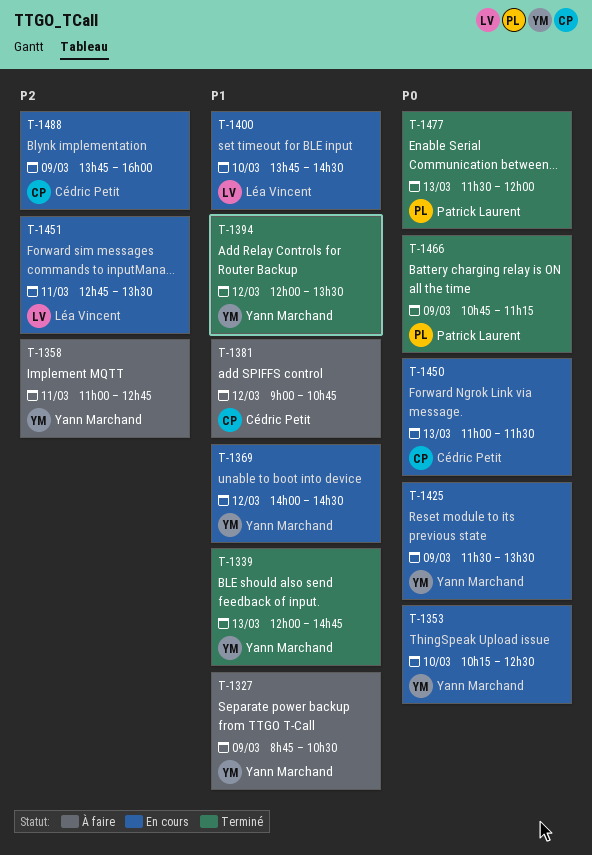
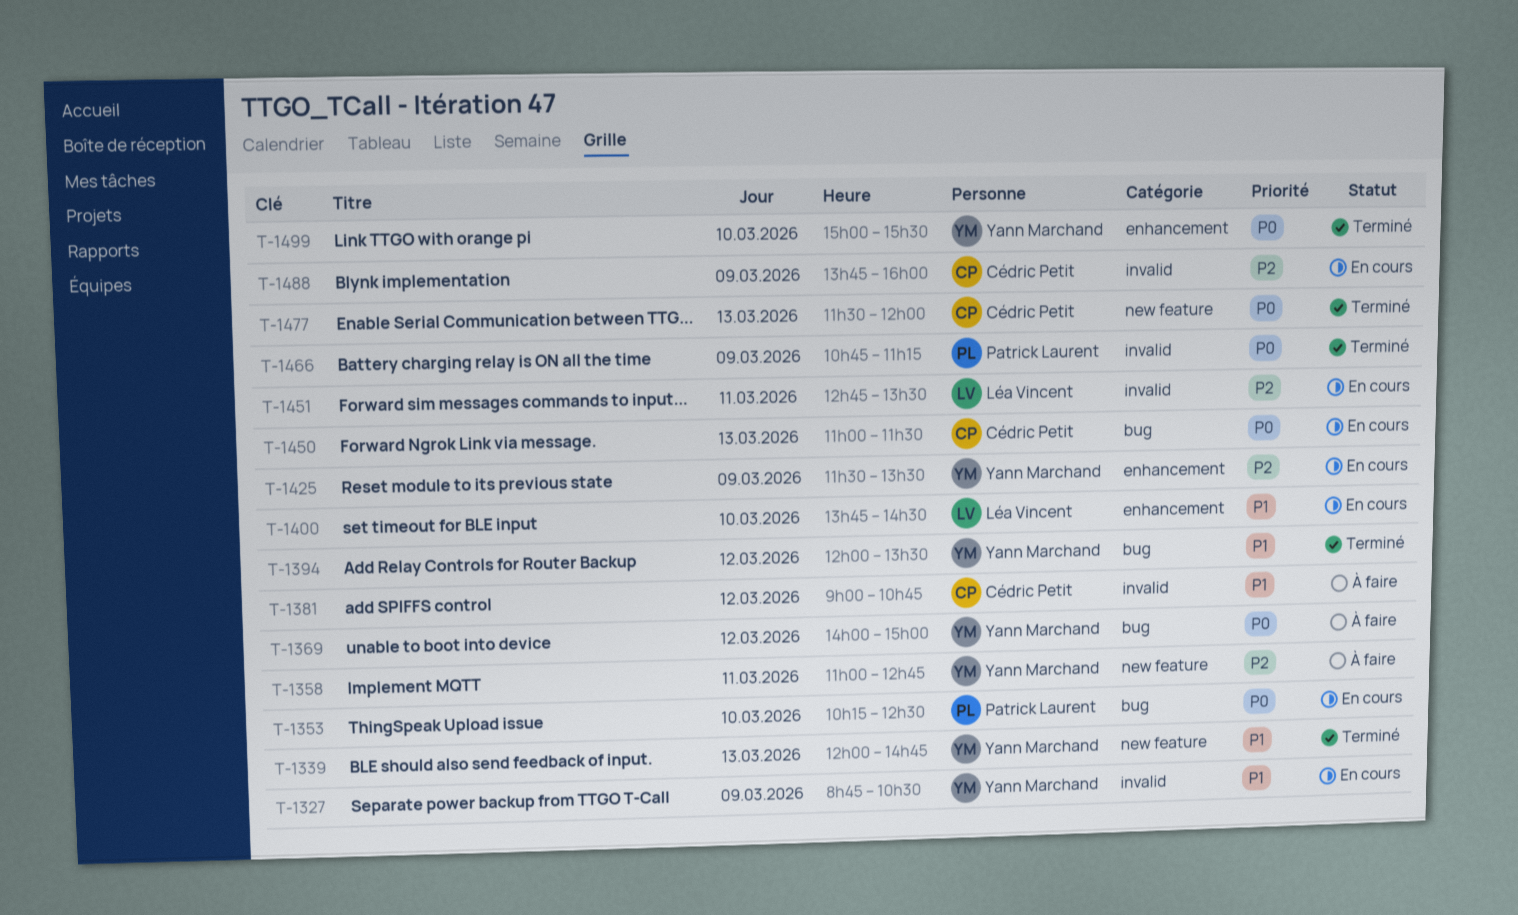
T-1327, status: À faire -> En cours
T-1353, owner: Yann Marchand -> Patrick Laurent
T-1369, status: En cours -> À faire
T-1369, priority: P1 -> P0
T-1369, ends: 14:30 -> 15:00
T-1425, priority: P0 -> P2
T-1477, owner: Patrick Laurent -> Cédric Petit
T-1499: none -> present

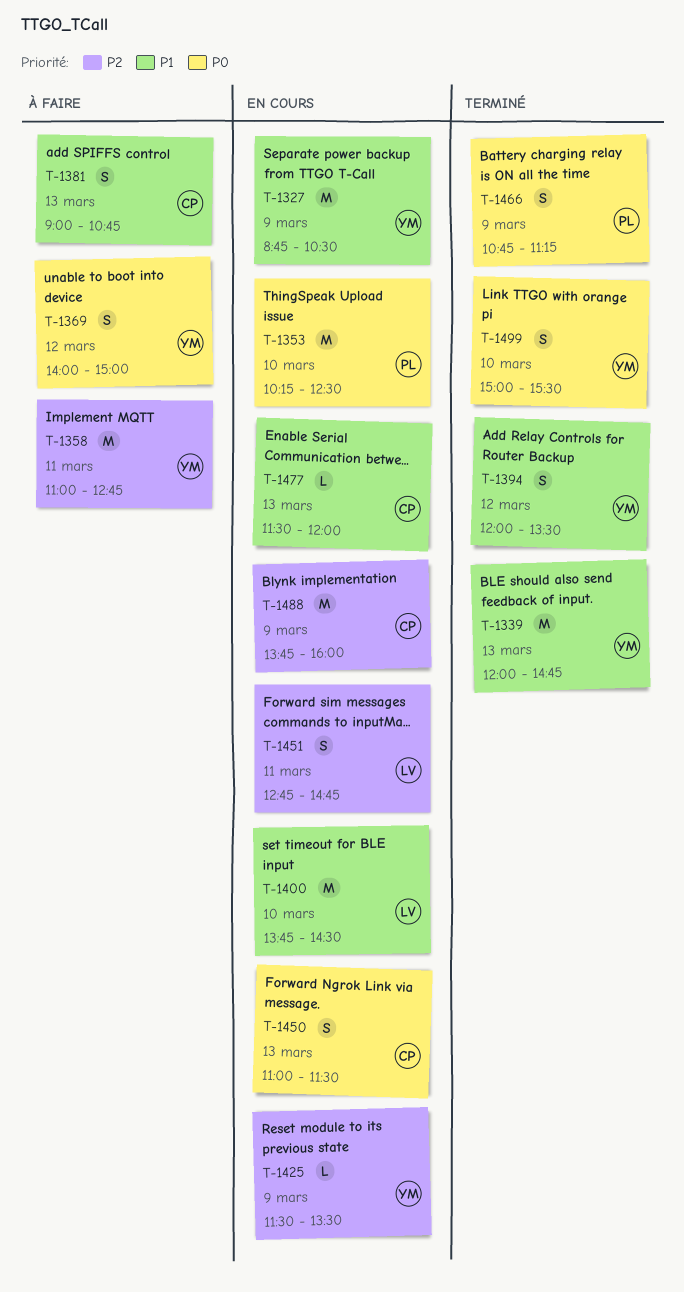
T-1381, day: Mar 12 -> Mar 13
T-1451, ends: 13:30 -> 14:45
T-1477, status: Terminé -> En cours
T-1477, priority: P0 -> P1

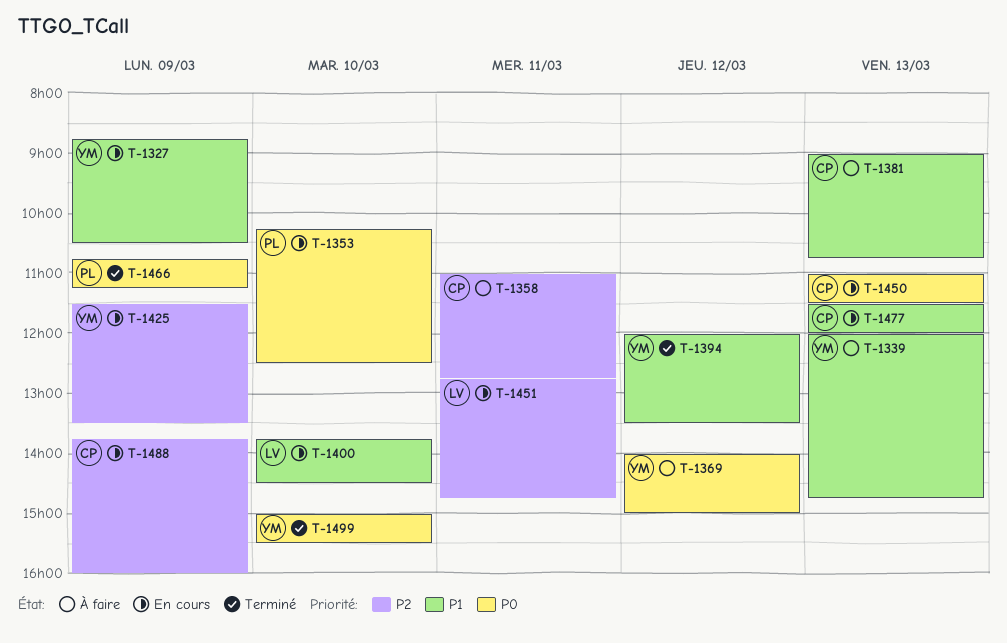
T-1339, status: Terminé -> À faire
T-1358, owner: YM -> CP

